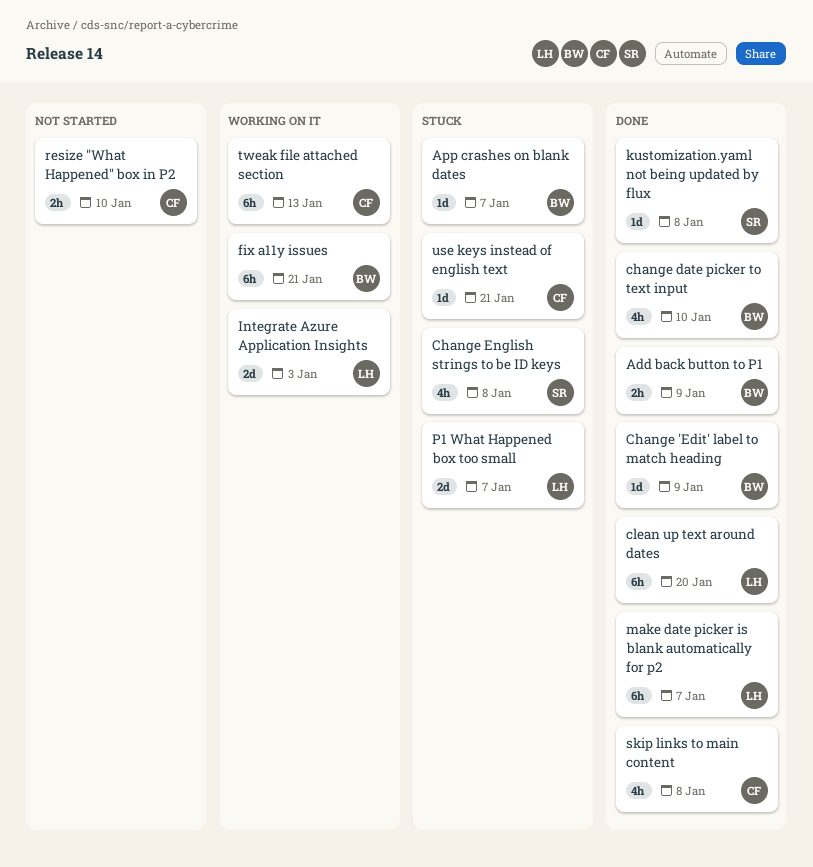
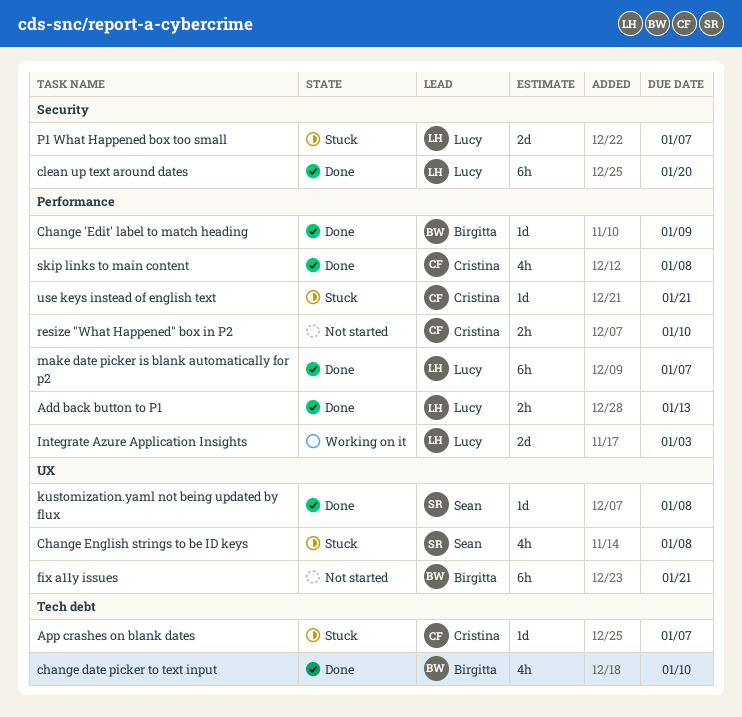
Add back button to P1, owner: Birgitta -> Lucy
Add back button to P1, due: Jan 9 -> Jan 13
App crashes on blank dates, owner: Birgitta -> Cristina
fix a11y issues, status: Working on it -> Not started
tweak file attached section: present -> none

